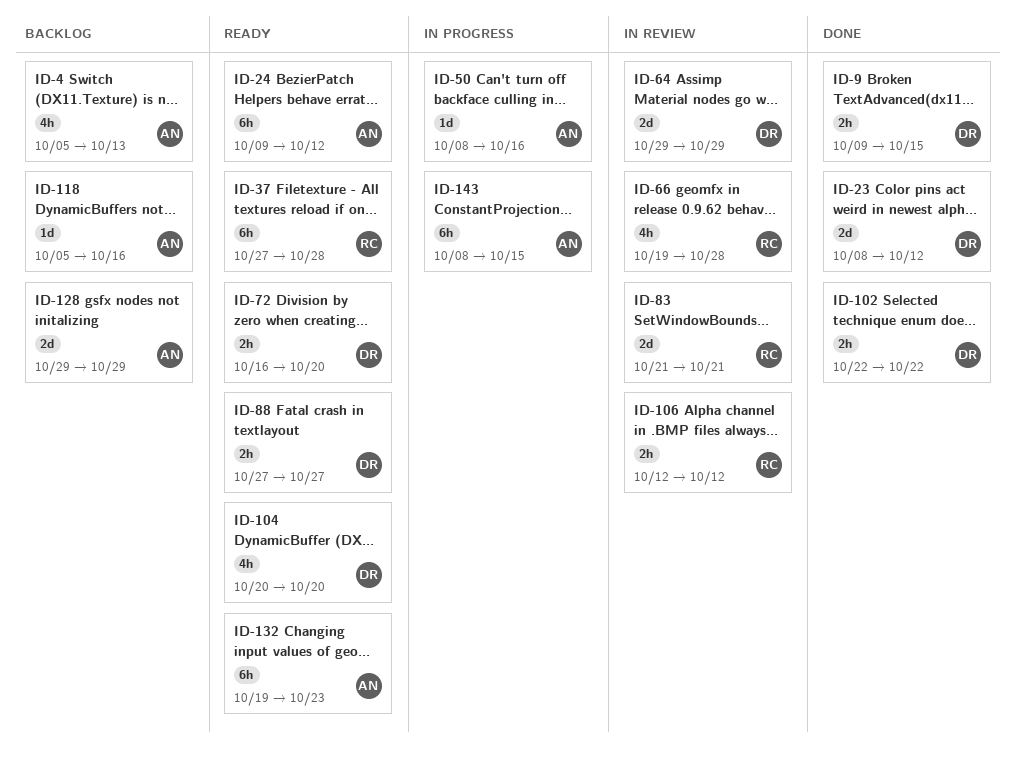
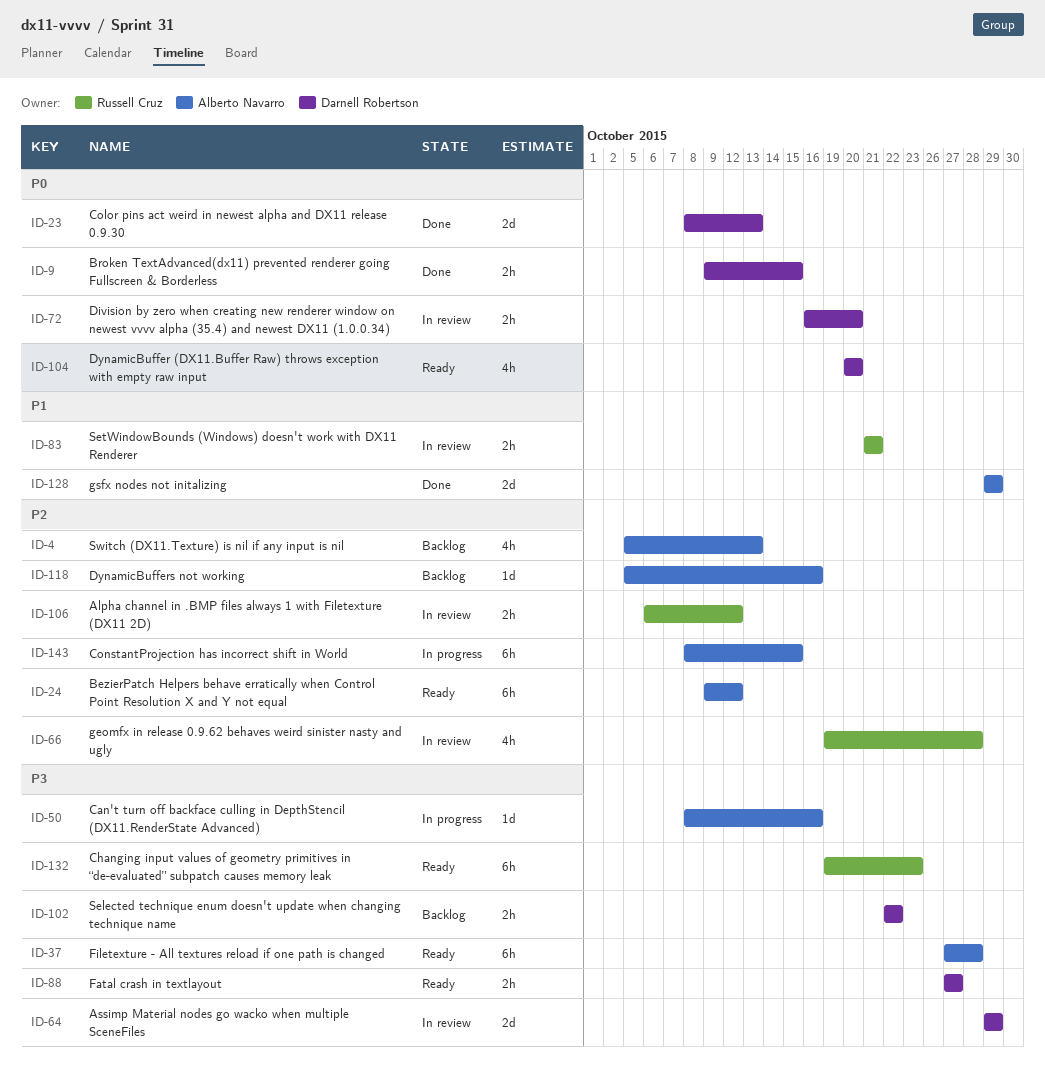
ID-23, due: Oct 12 -> Oct 13
ID-37, owner: Russell Cruz -> Alberto Navarro
ID-72, status: Ready -> In review
ID-83, estimate: 2d -> 2h
ID-102, status: Done -> Backlog
ID-106, start: Oct 12 -> Oct 6
ID-128, status: Backlog -> Done
ID-132, owner: Alberto Navarro -> Russell Cruz

